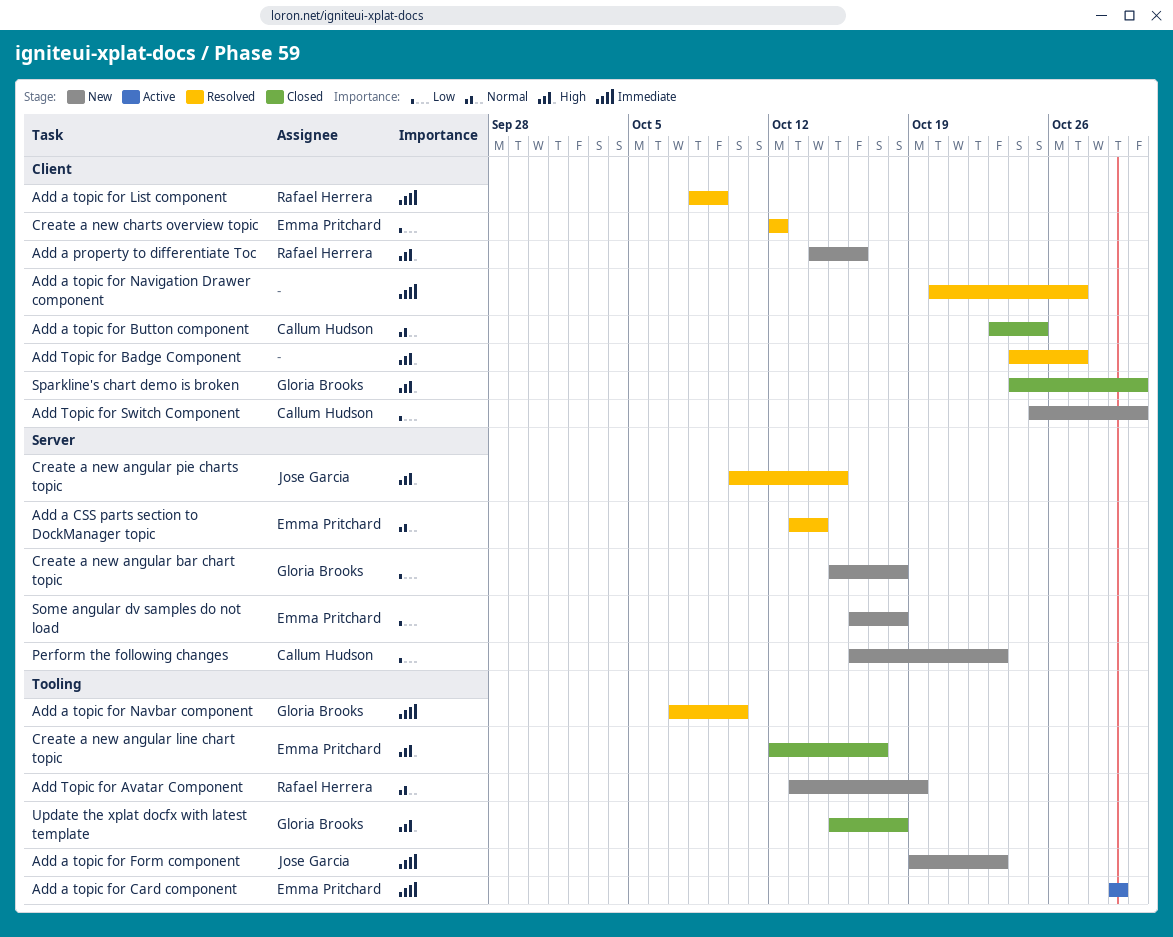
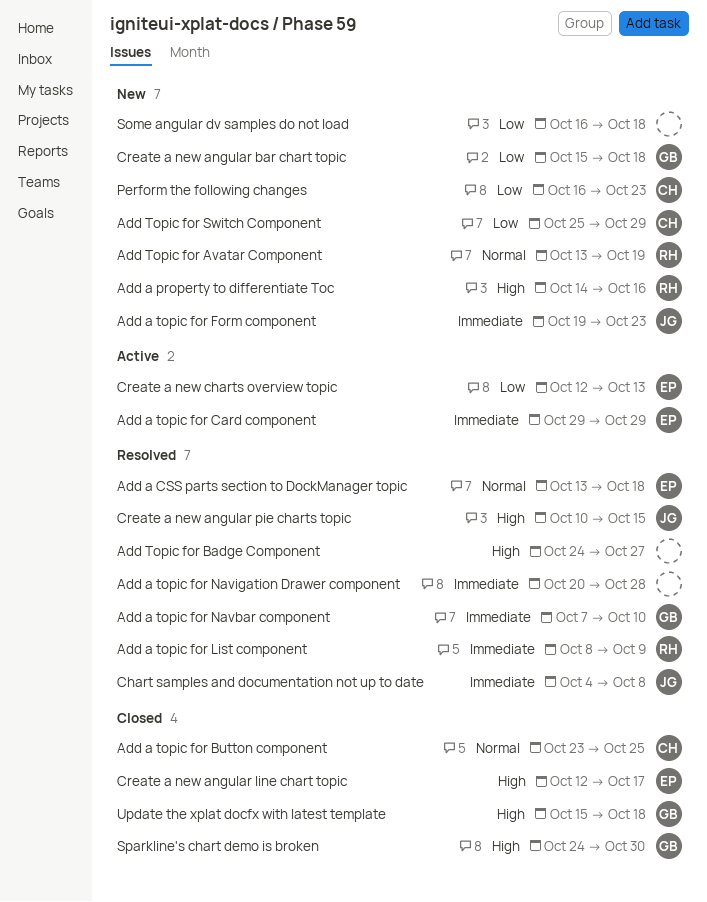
Add a CSS parts section to DockManager topic, due: Oct 14 -> Oct 18
Add a topic for Navigation Drawer component, due: Oct 27 -> Oct 28
Add Topic for Switch Component, due: Oct 30 -> Oct 29
Chart samples and documentation not up to date: none -> present
Create a new charts overview topic, status: Resolved -> Active
Create a new charts overview topic, due: Oct 12 -> Oct 13
Some angular dv samples do not load, owner: Emma Pritchard -> none

